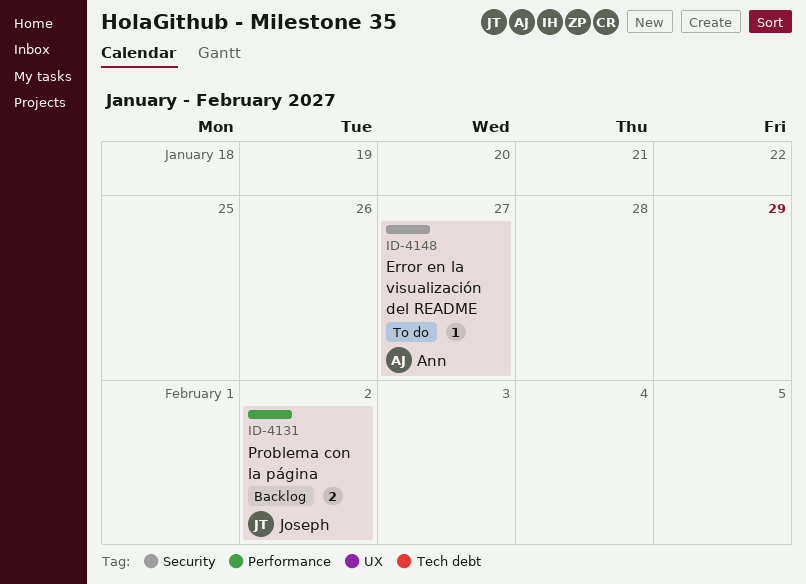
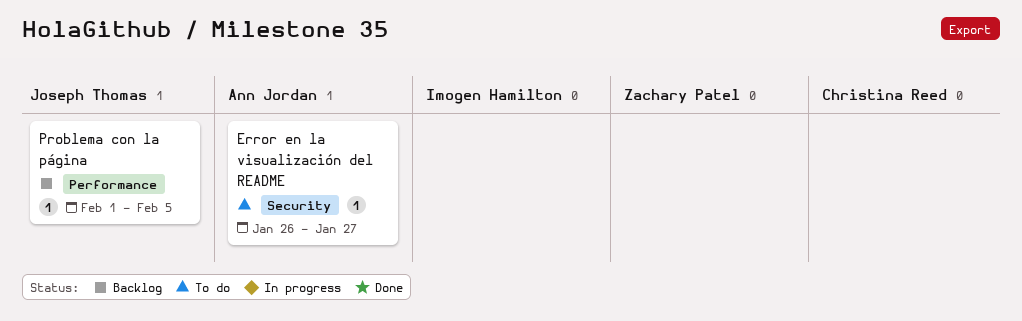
Problema con la página, estimate: 2 -> 1
Problema con la página, due: Feb 2 -> Feb 5

